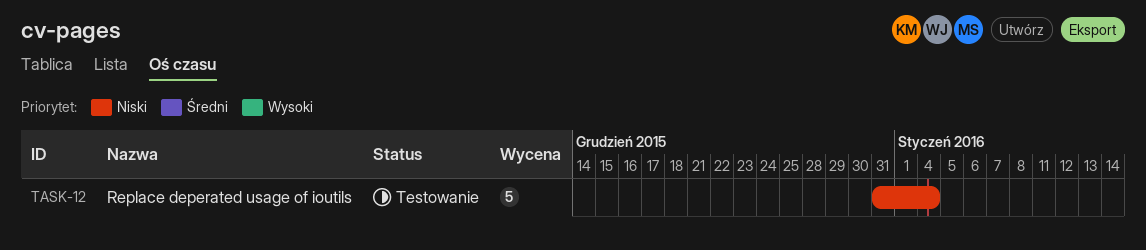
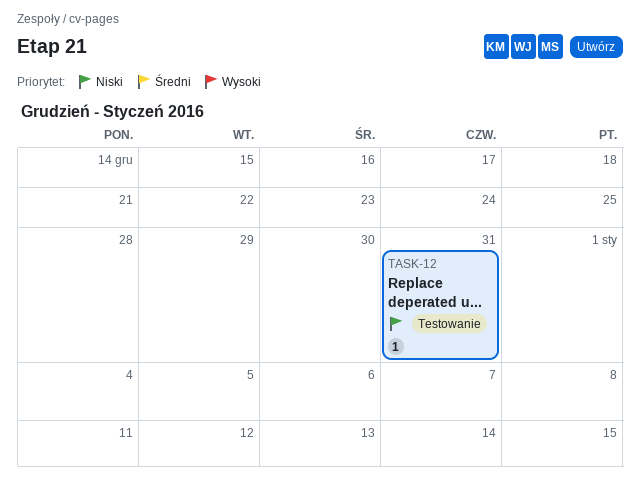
TASK-12, estimate: 5 -> 1
TASK-12, due: Jan 4 -> Dec 31

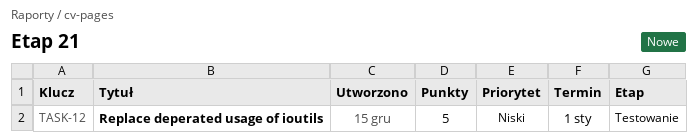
TASK-12, estimate: 1 -> 5
TASK-12, due: Dec 31 -> Jan 1

